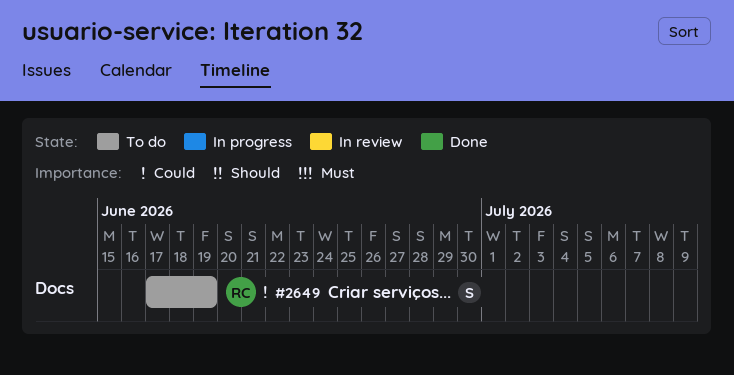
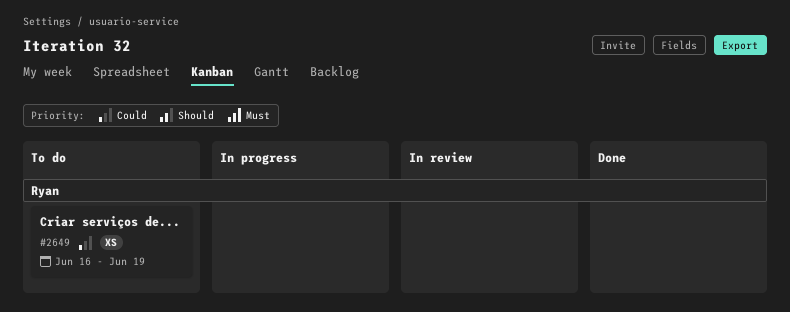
#2649, estimate: S -> XS
#2649, start: Jun 17 -> Jun 16

